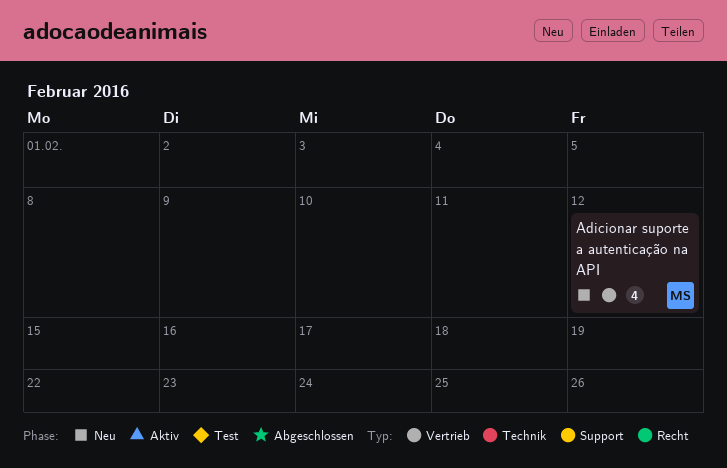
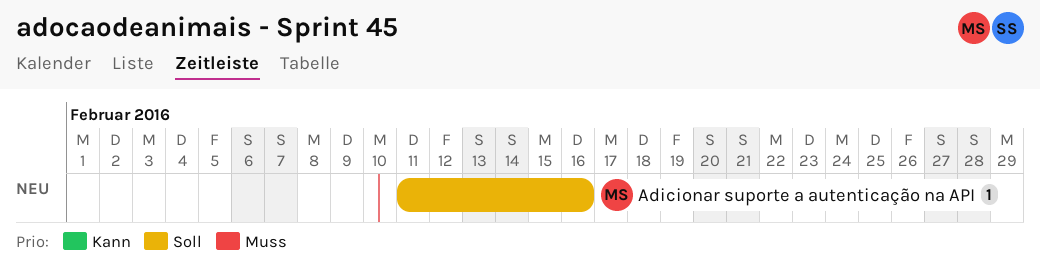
Adicionar suporte a autenticação na API, estimate: 4 -> 1
Adicionar suporte a autenticação na API, due: Feb 12 -> Feb 16

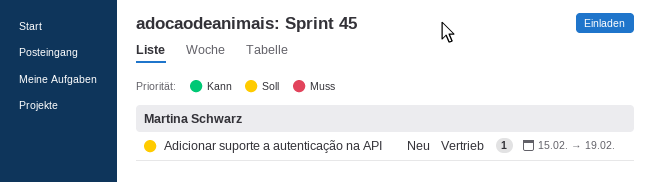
Adicionar suporte a autenticação na API, start: Feb 11 -> Feb 15
Adicionar suporte a autenticação na API, due: Feb 16 -> Feb 19

